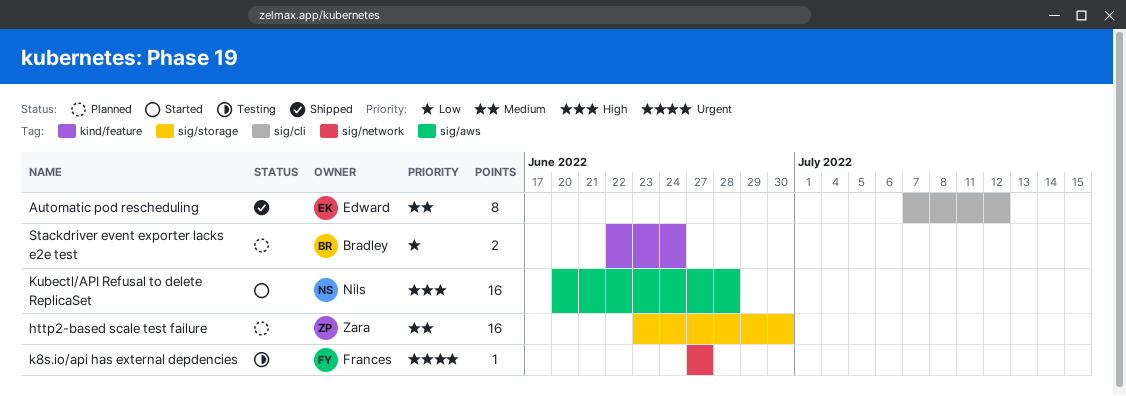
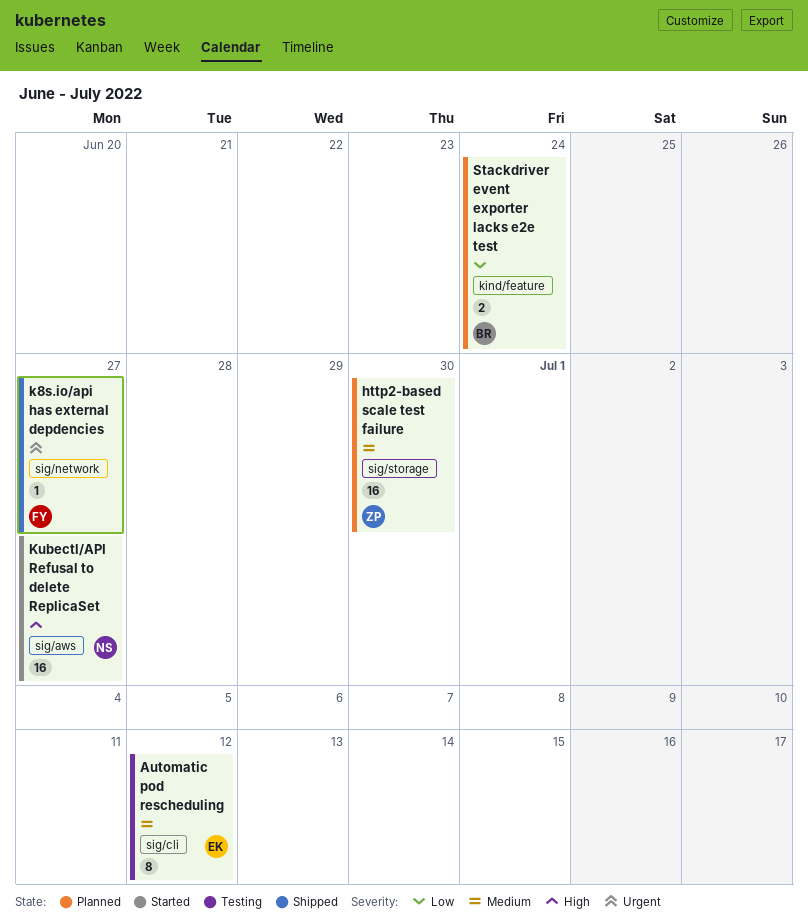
Automatic pod rescheduling, status: Shipped -> Testing
k8s.io/api has external depdencies, status: Testing -> Shipped
Kubectl/API Refusal to delete ReplicaSet, due: Jun 28 -> Jun 27

